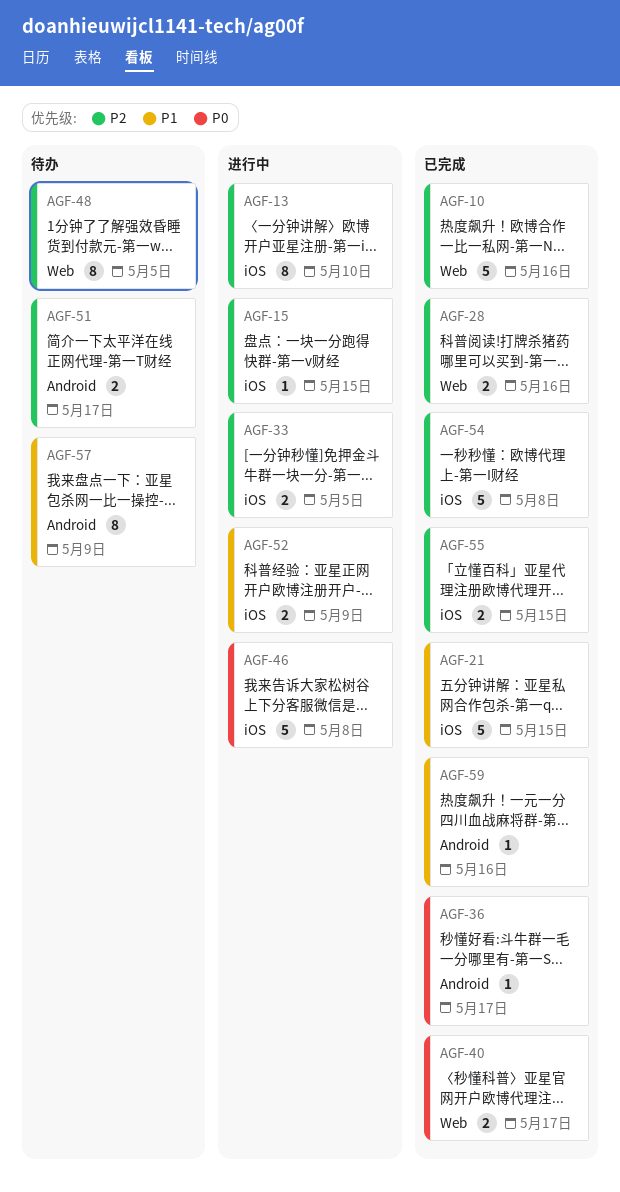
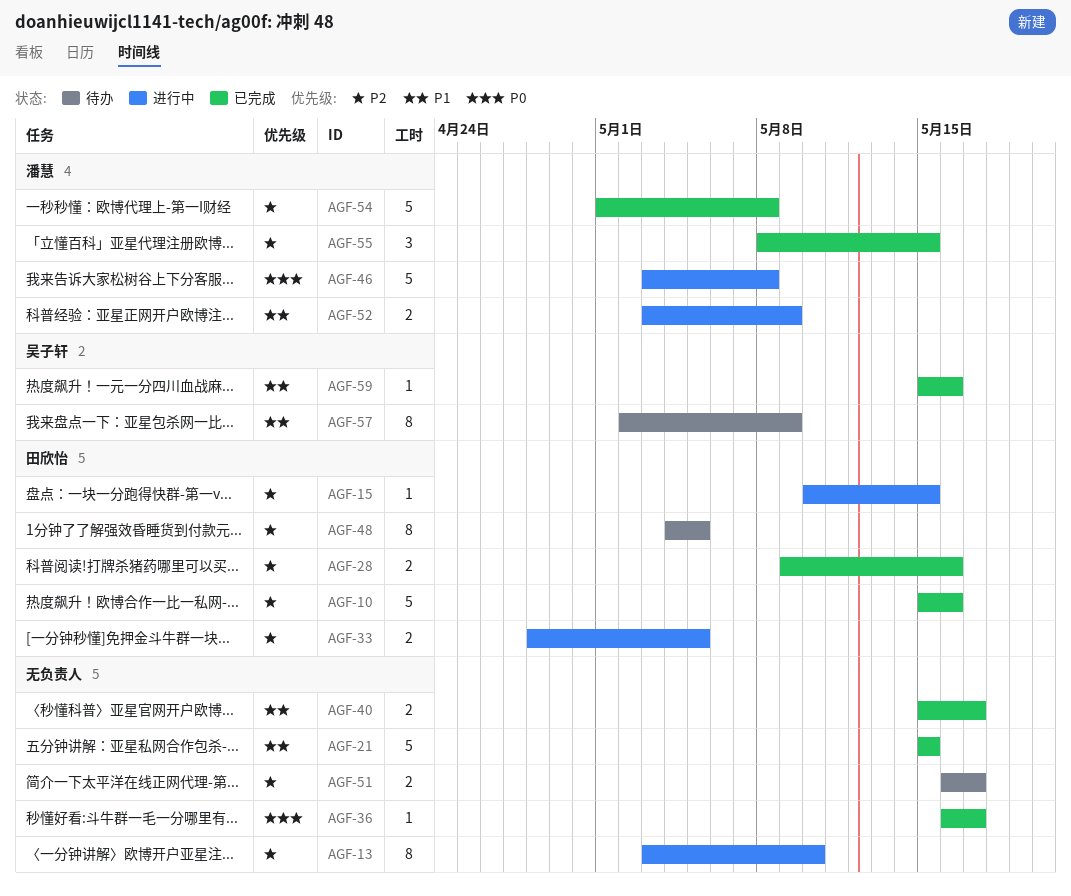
AGF-40, priority: P0 -> P1
AGF-55, estimate: 2 -> 3

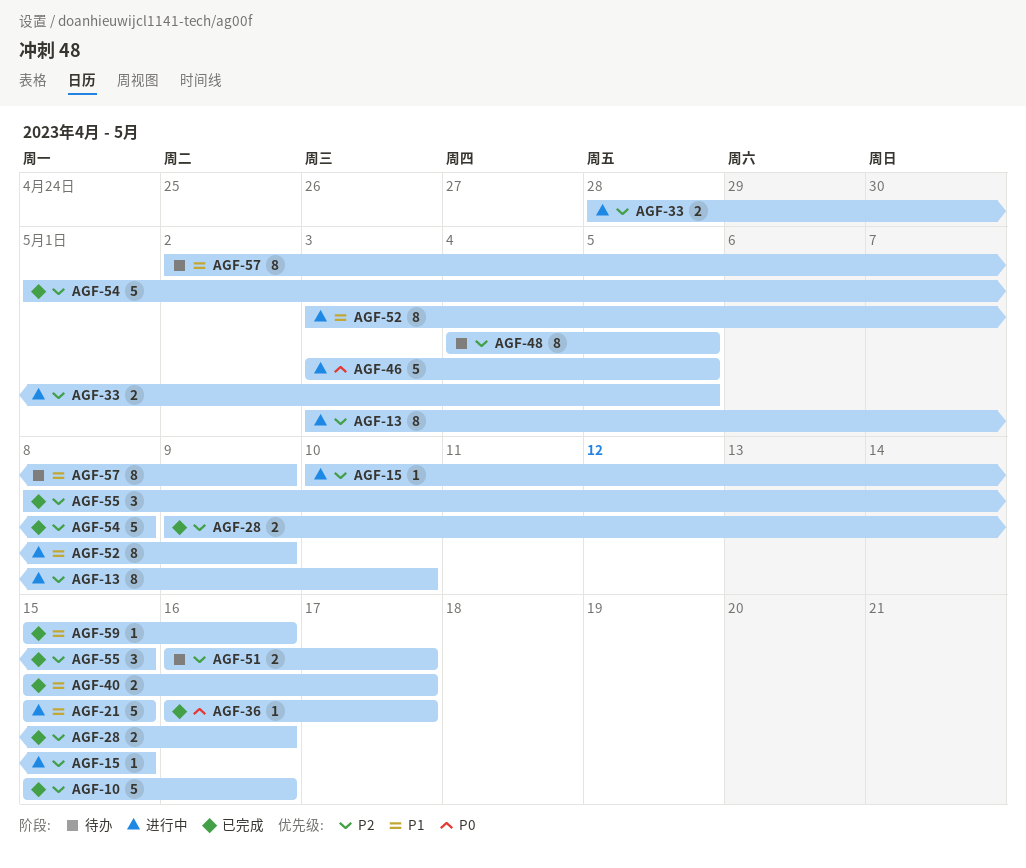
AGF-21, status: 已完成 -> 进行中
AGF-46, due: May 8 -> May 5
AGF-52, estimate: 2 -> 8

